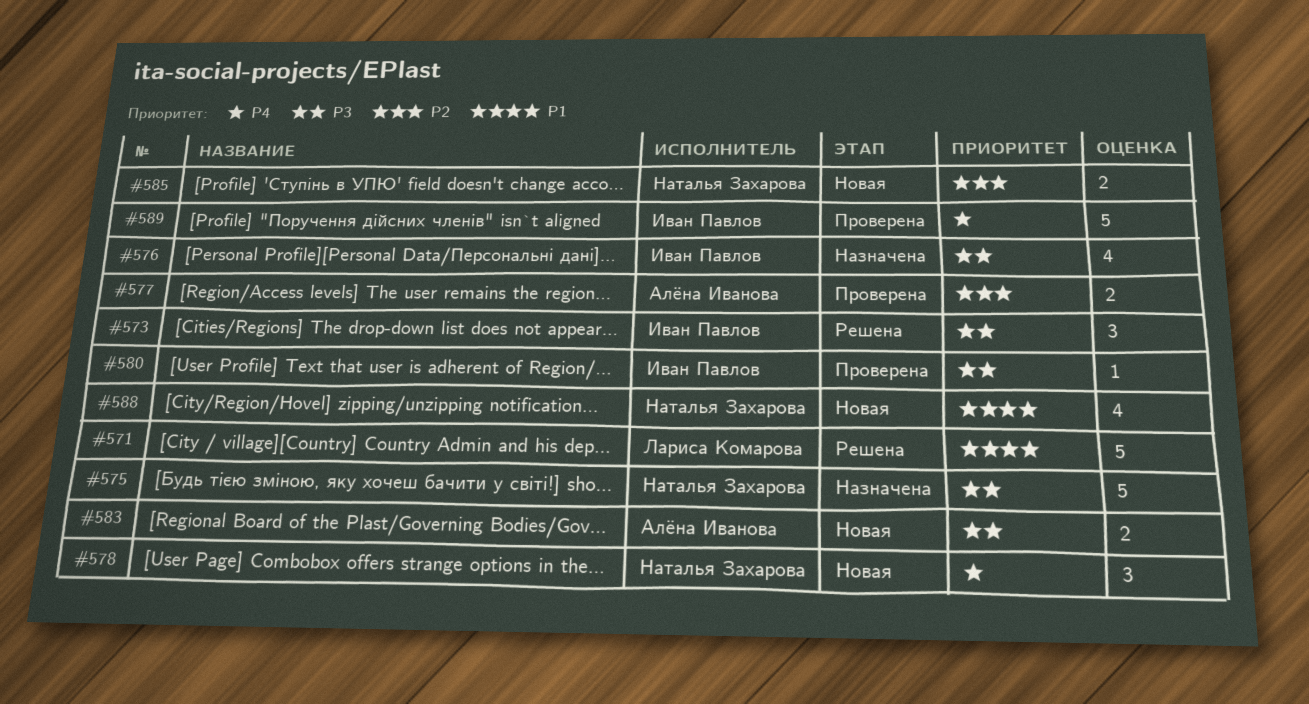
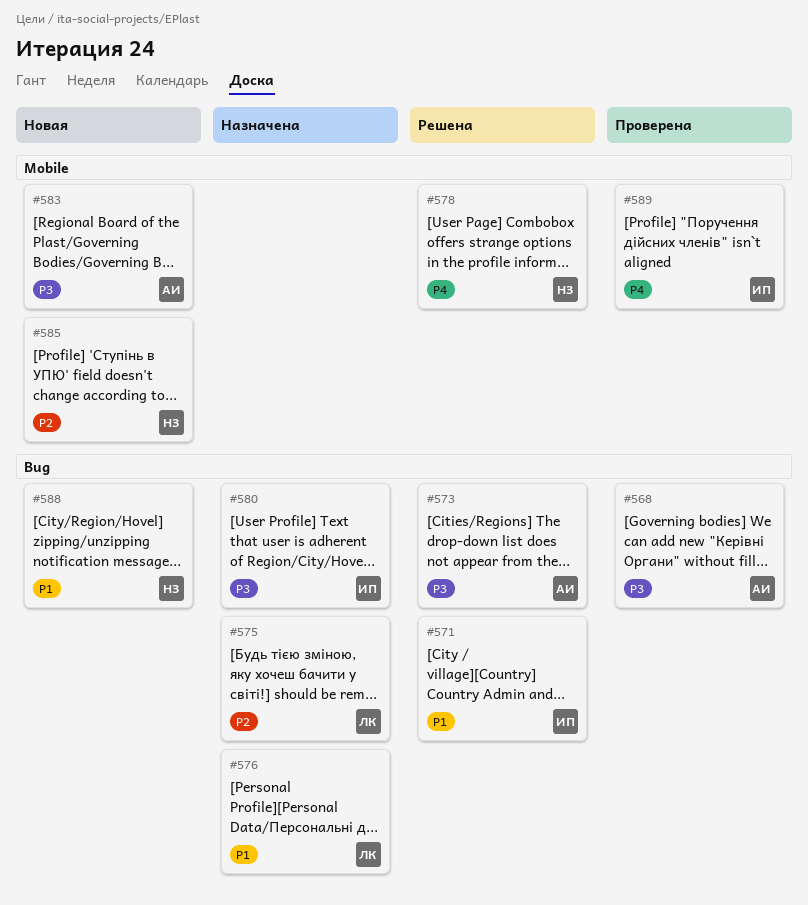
#568: none -> present
#571, owner: Лариса Комарова -> Иван Павлов
#573, owner: Иван Павлов -> Алёна Иванова
#575, owner: Наталья Захарова -> Лариса Комарова
#575, priority: P3 -> P2
#576, owner: Иван Павлов -> Лариса Комарова
#576, priority: P3 -> P1
#577: present -> none
#578, status: Новая -> Решена
#580, status: Проверена -> Назначена

